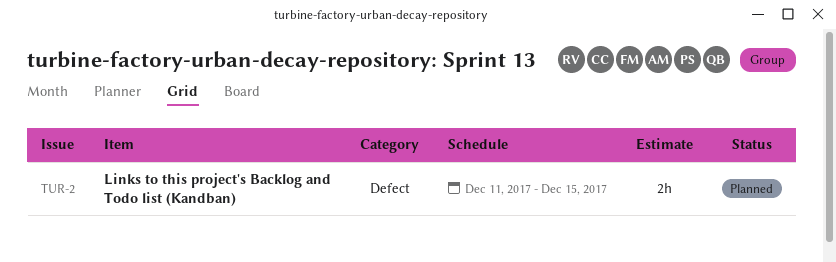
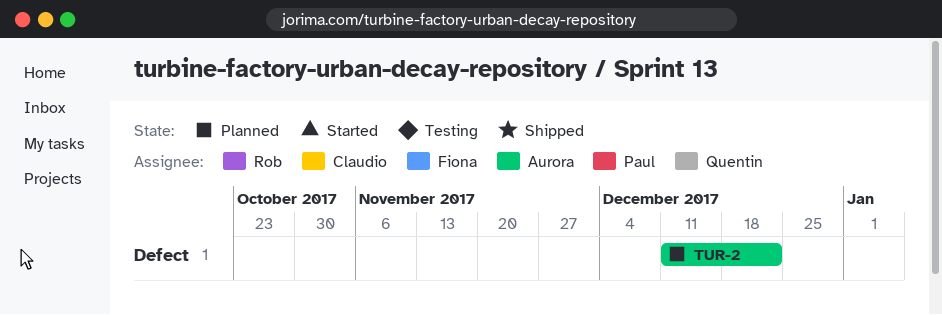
TUR-2, due: Dec 15 -> Dec 22

